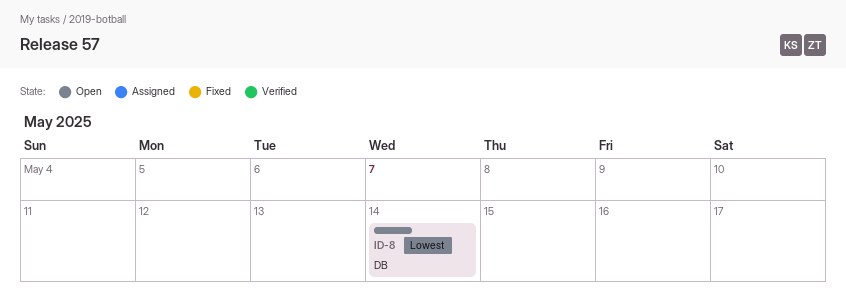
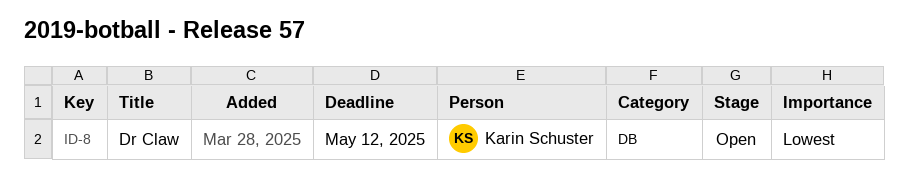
ID-8, due: May 14 -> May 12

